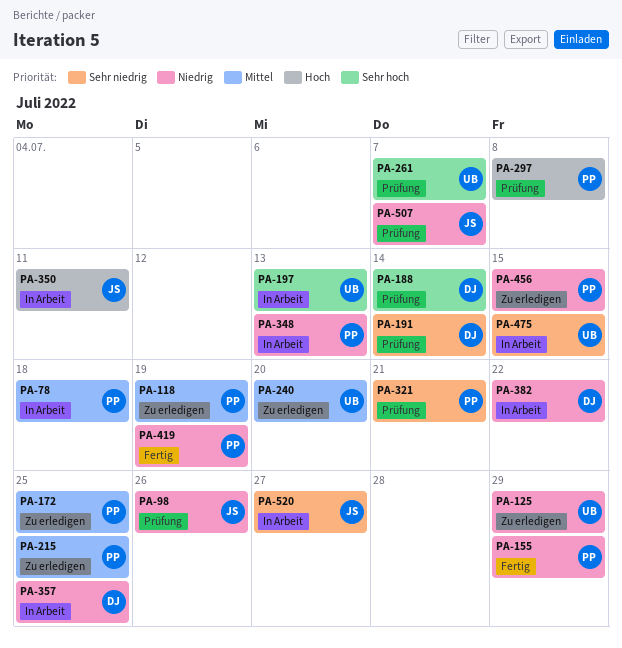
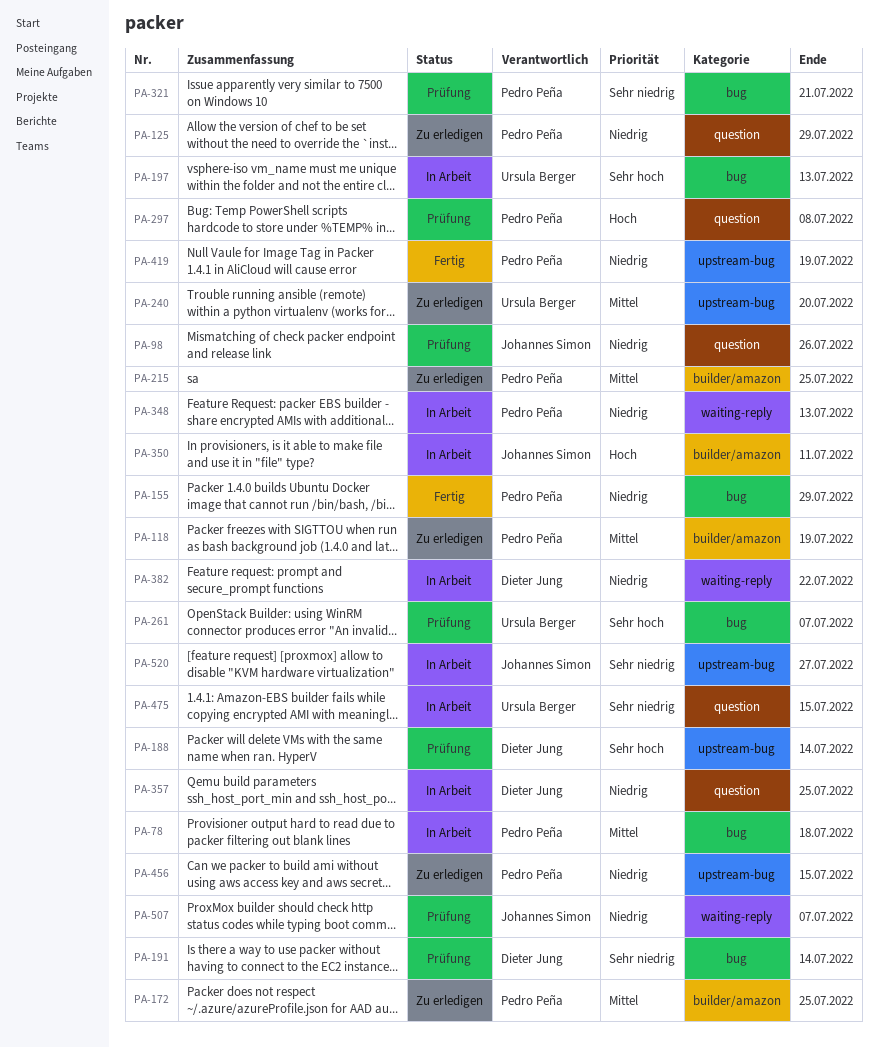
PA-125, owner: Ursula Berger -> Pedro Peña

